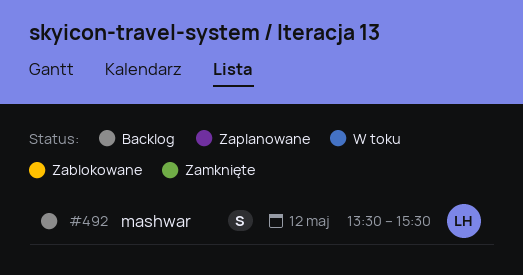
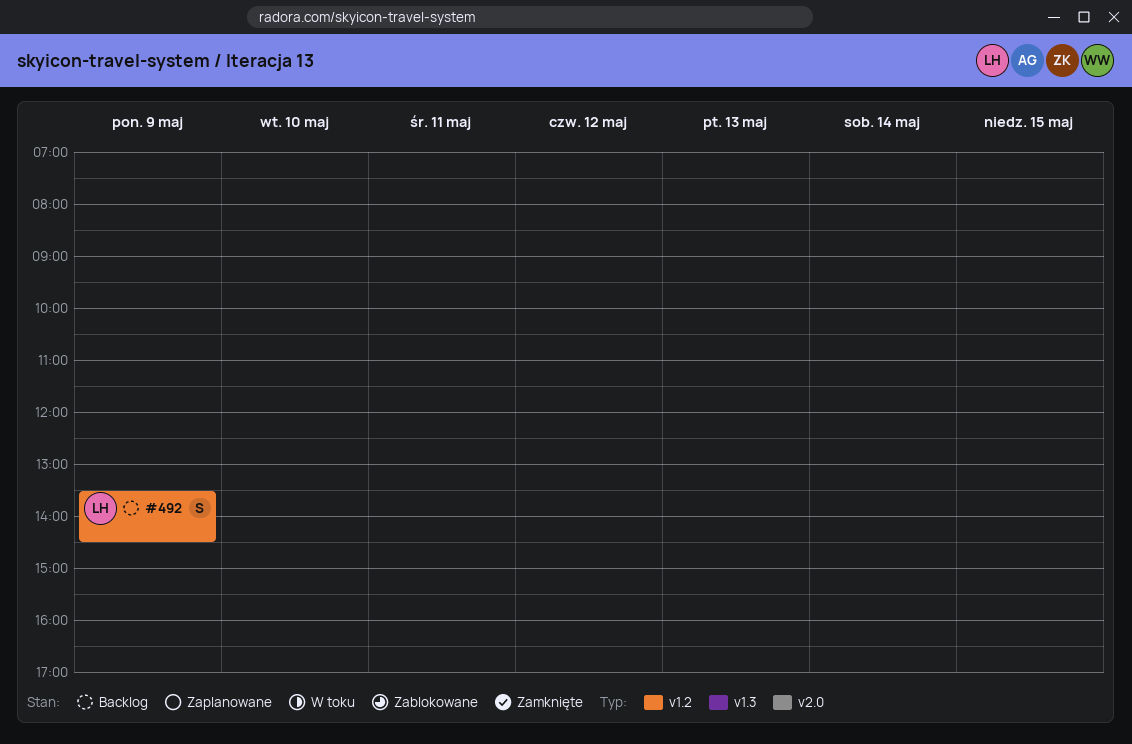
#492, day: May 12 -> May 9
#492, ends: 15:30 -> 14:30

